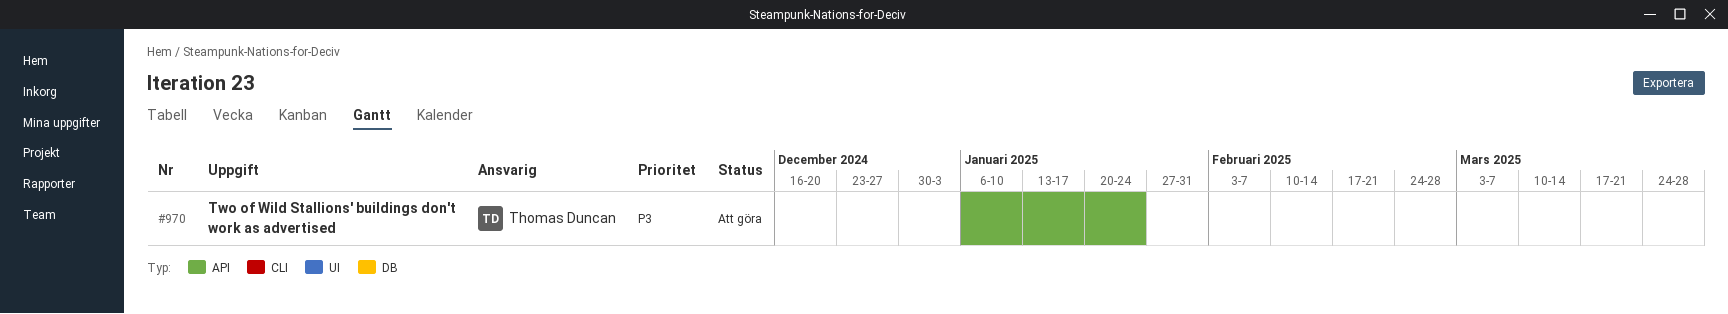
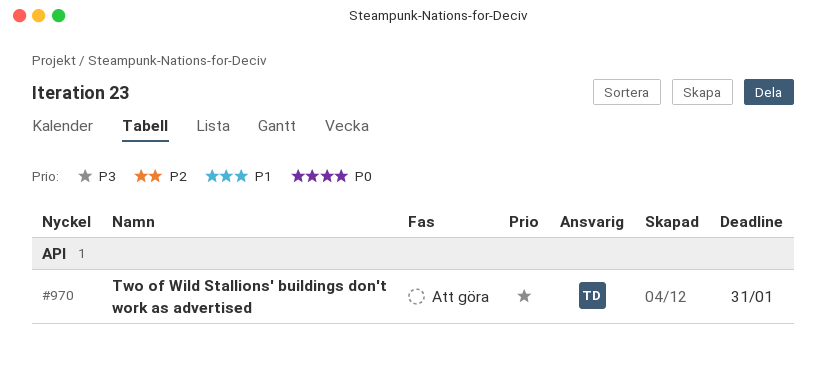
#970, due: Jan 24 -> Jan 31

